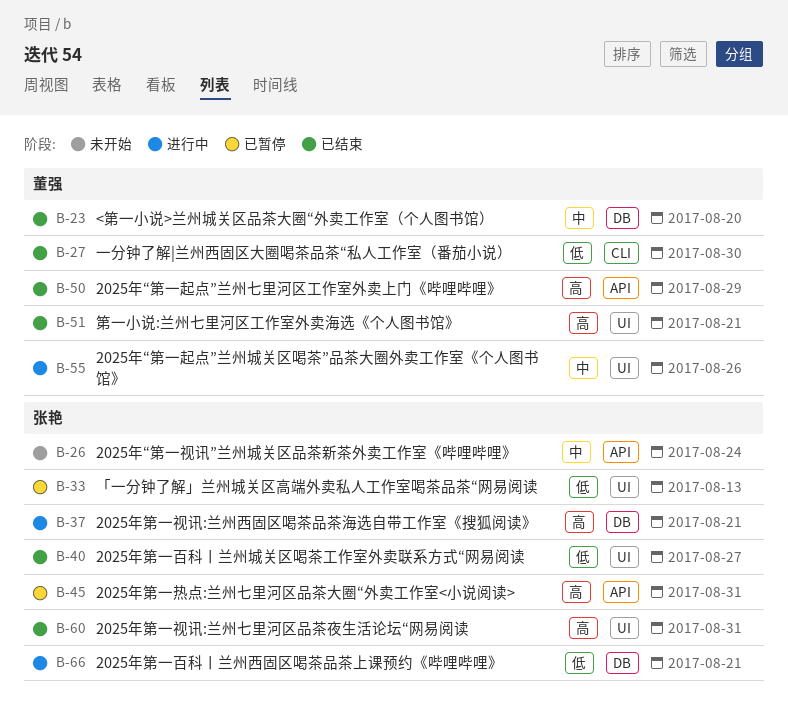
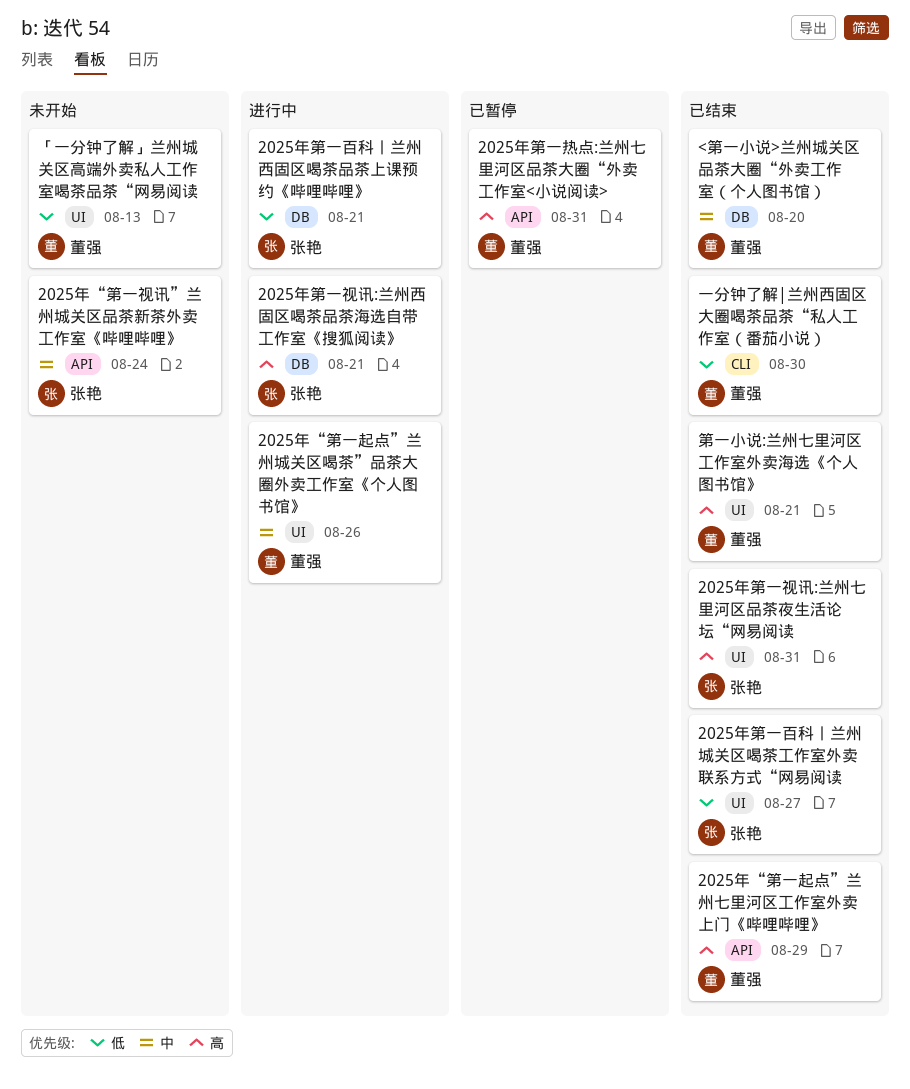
2025年第一热点:兰州七里河区品茶大圈“外卖工作室<小说阅读>, owner: 张艳 -> 董强
「一分钟了解」兰州城关区高端外卖私人工作室喝茶品茶“网易阅读, status: 已暂停 -> 未开始
「一分钟了解」兰州城关区高端外卖私人工作室喝茶品茶“网易阅读, owner: 张艳 -> 董强

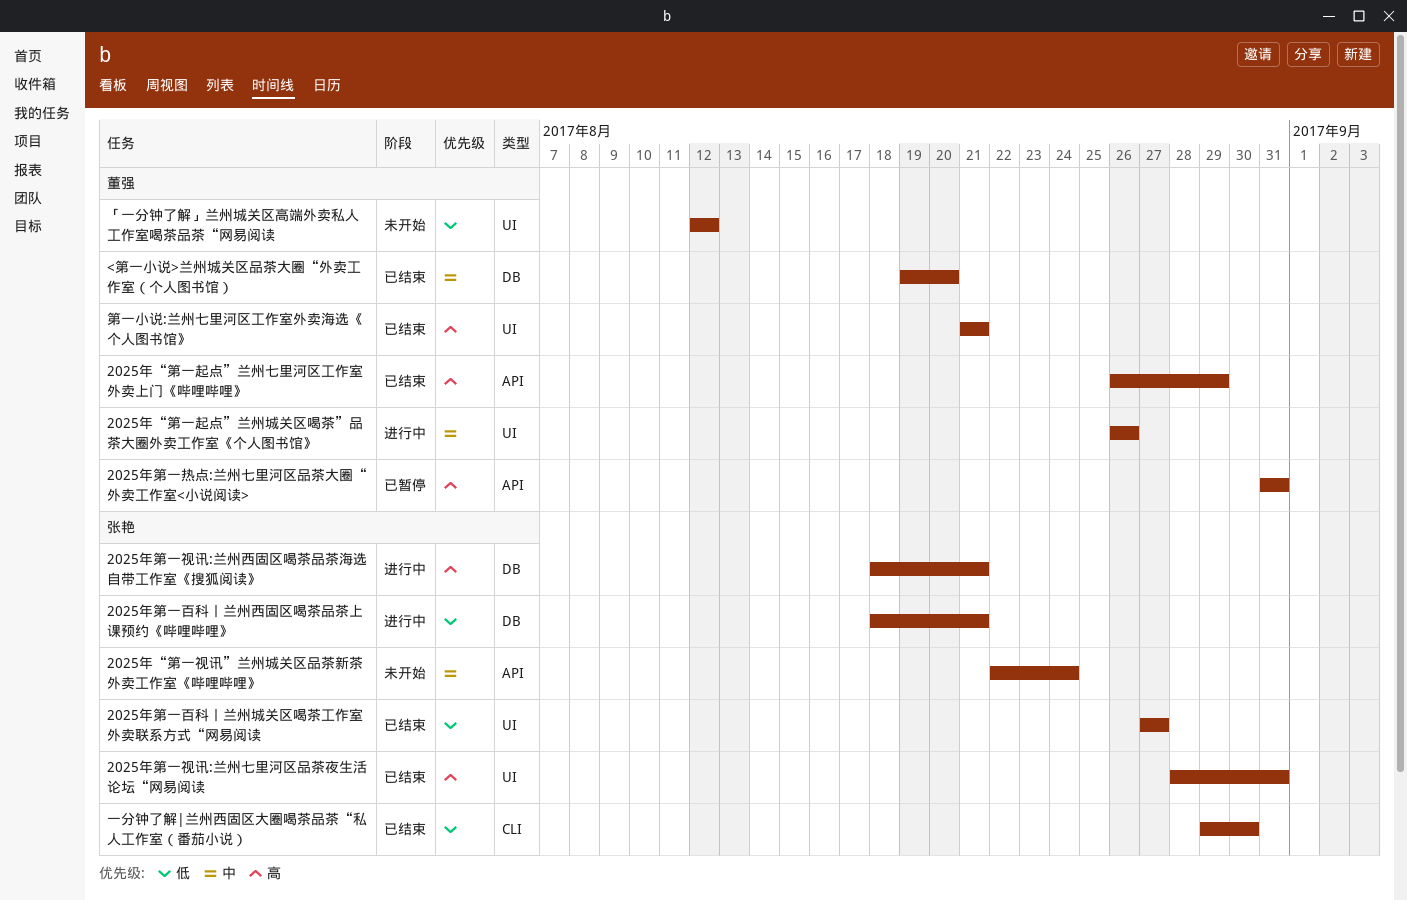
「一分钟了解」兰州城关区高端外卖私人工作室喝茶品茶“网易阅读, due: Aug 13 -> Aug 12
一分钟了解|兰州西固区大圈喝茶品茶“私人工作室（番茄小说）, owner: 董强 -> 张艳

